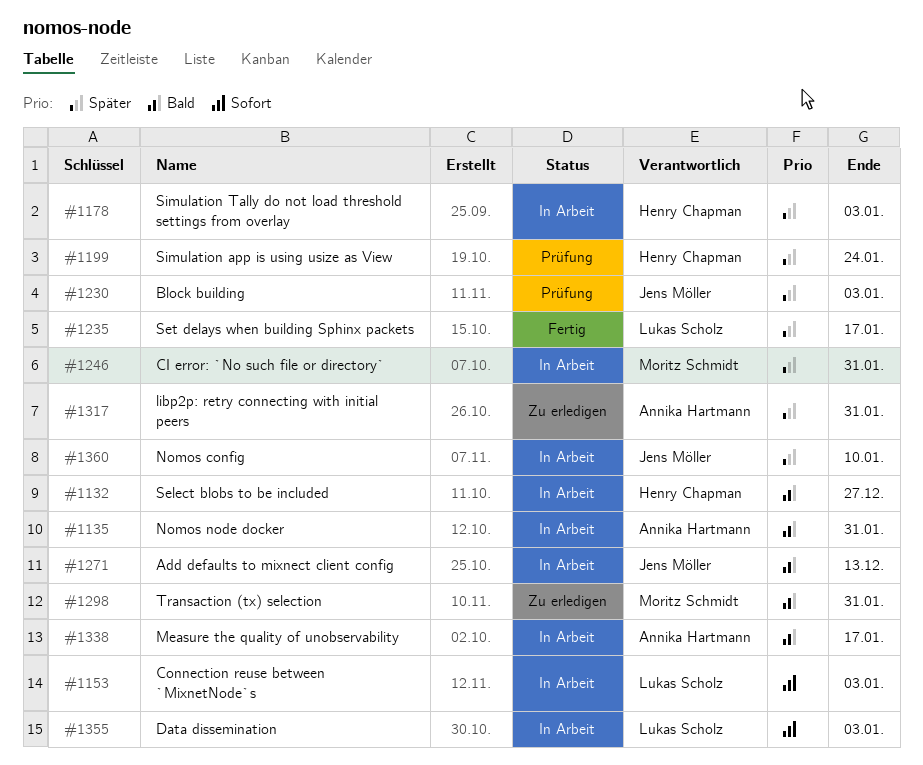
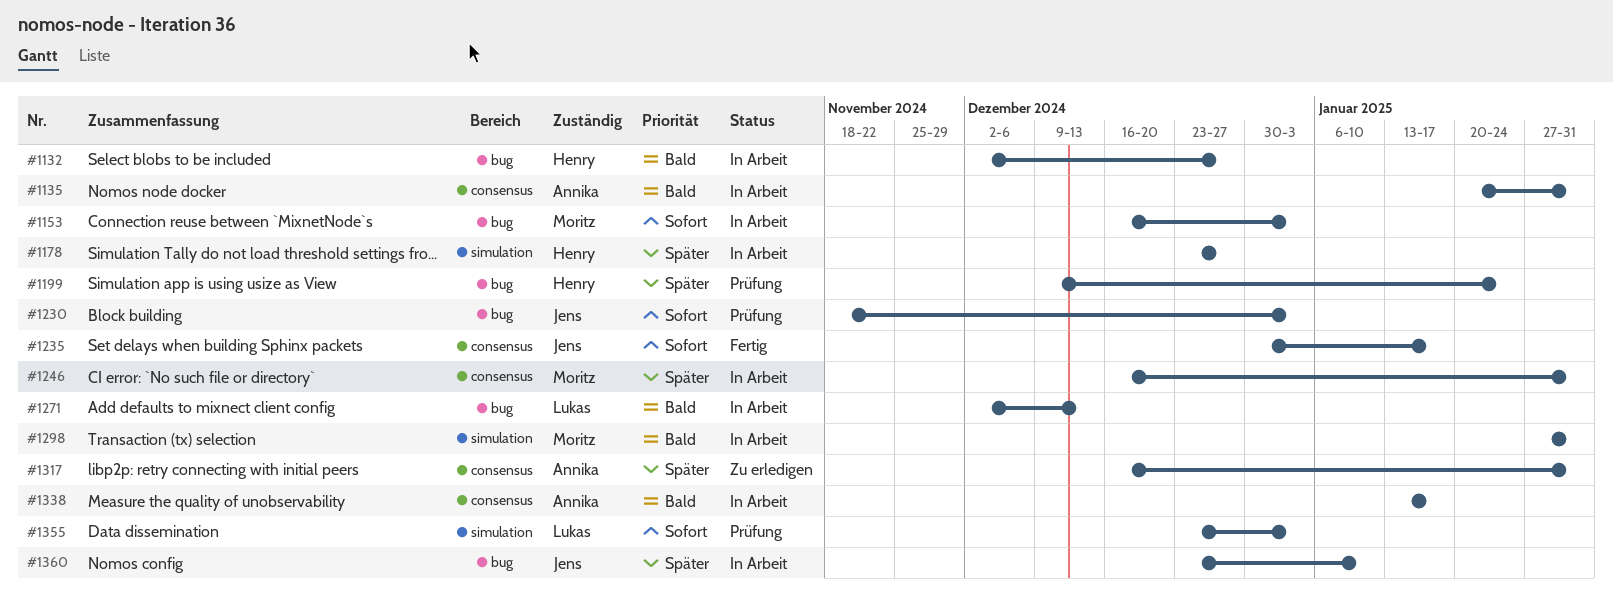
#1153, owner: Lukas Scholz -> Moritz Schmidt
#1178, due: Jan 3 -> Dec 27
#1230, priority: Später -> Sofort
#1235, owner: Lukas Scholz -> Jens Möller
#1235, priority: Später -> Sofort
#1271, owner: Jens Möller -> Lukas Scholz
#1298, status: Zu erledigen -> In Arbeit
#1355, status: In Arbeit -> Prüfung

